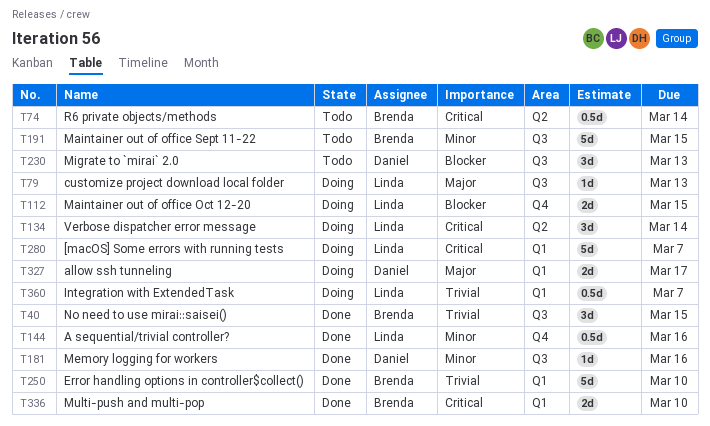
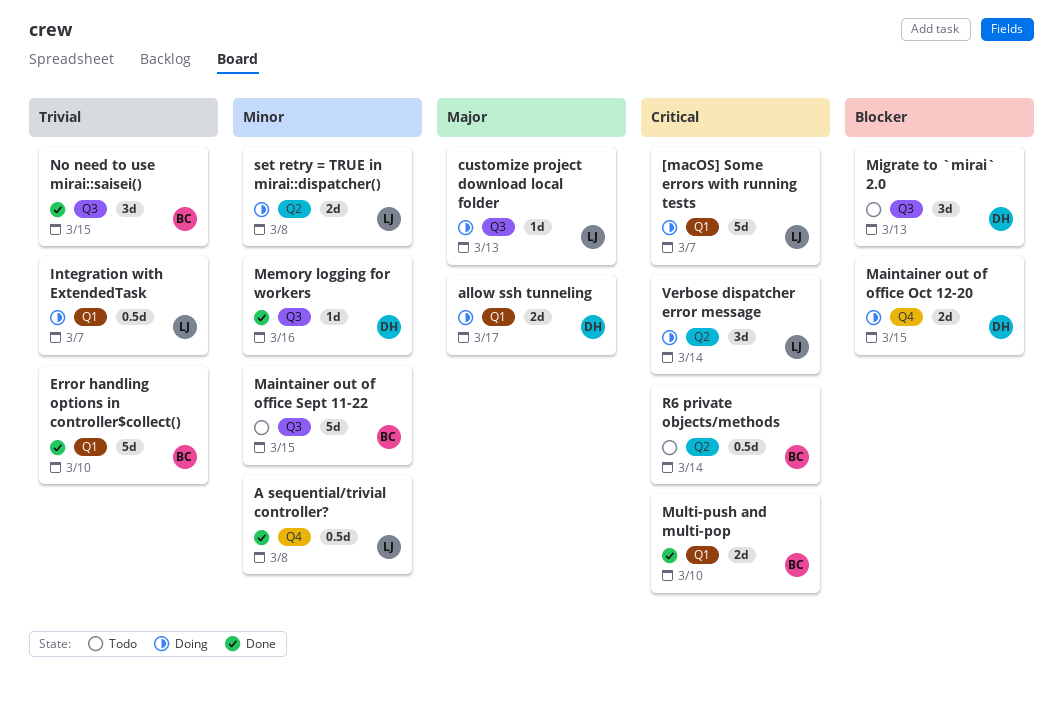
A sequential/trivial controller?, due: Mar 16 -> Mar 8
Maintainer out of office Oct 12-20, owner: Linda -> Daniel
set retry = TRUE in mirai::dispatcher(): none -> present

